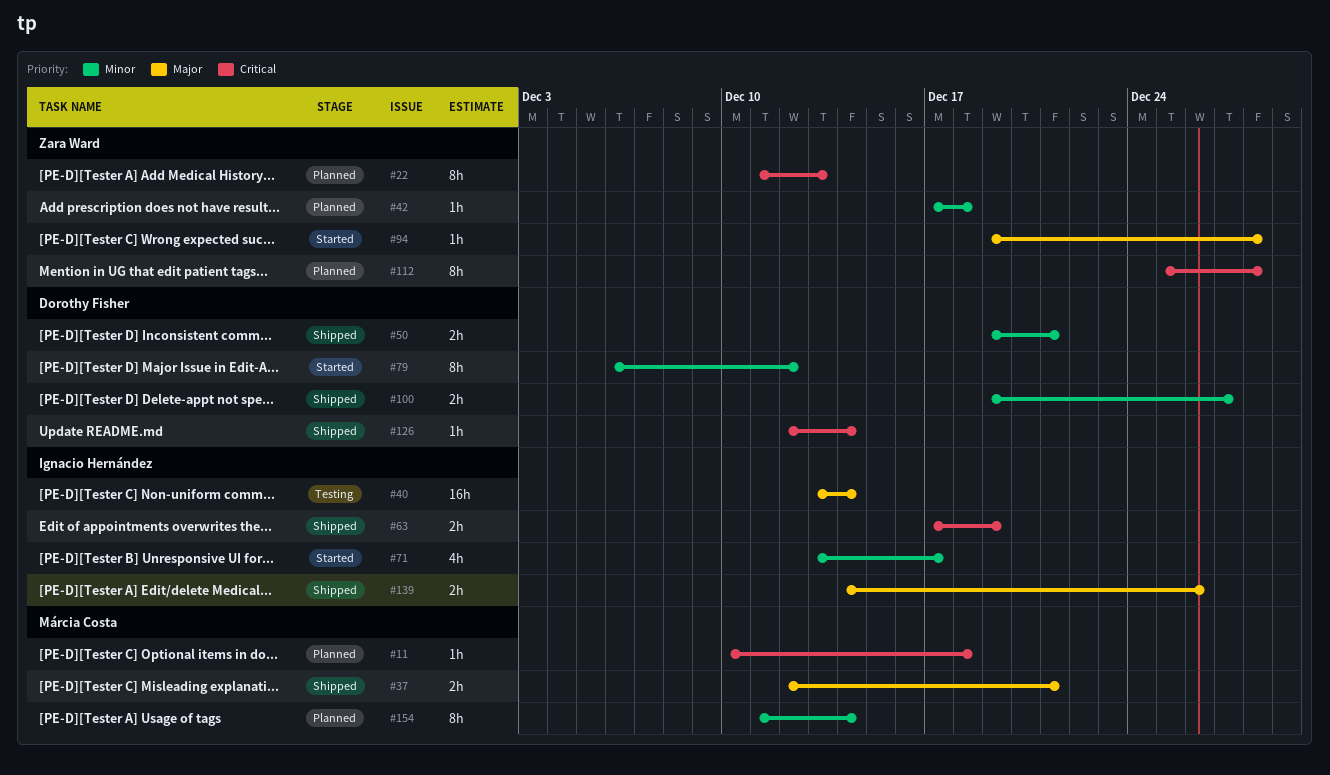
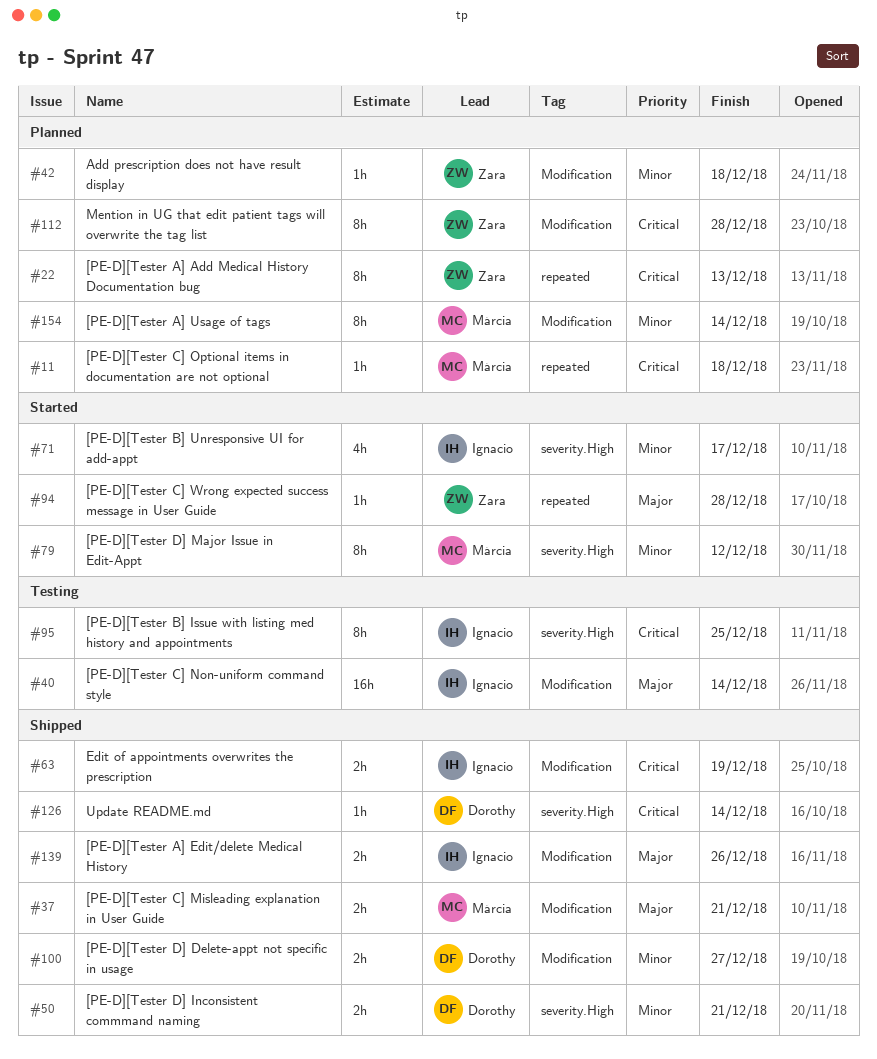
#79, owner: Dorothy Fisher -> Márcia Costa
#95: none -> present

